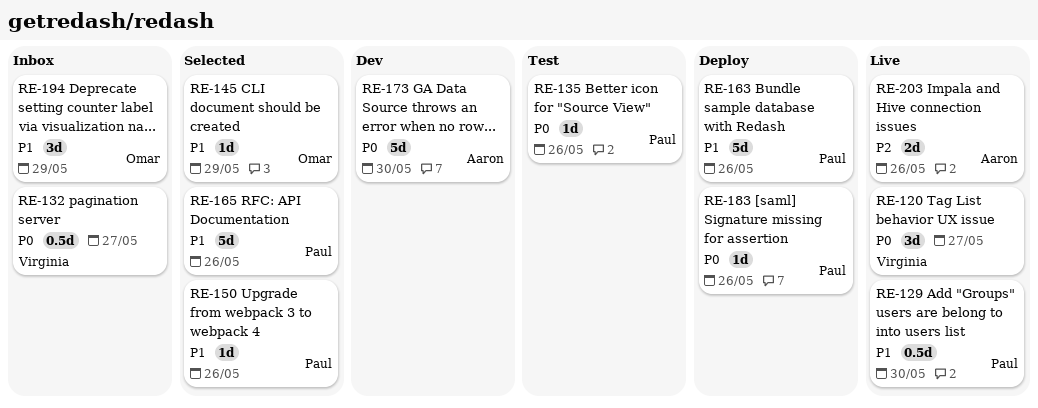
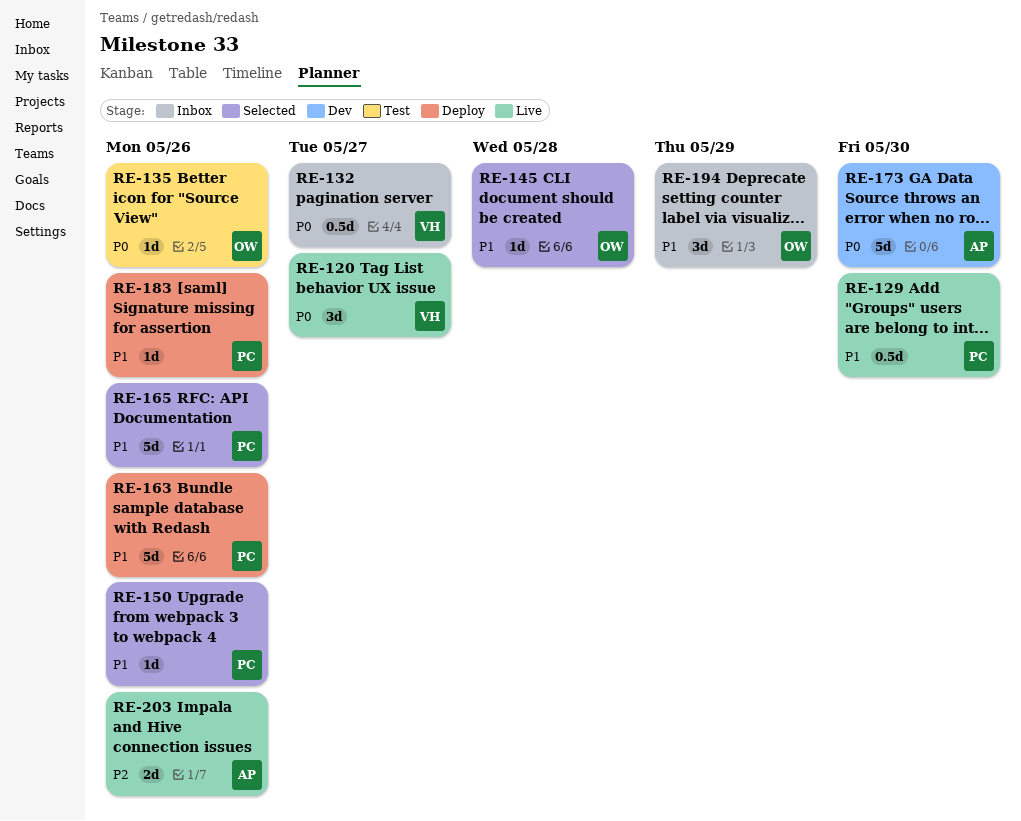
RE-135, owner: Paul -> Omar
RE-145, due: May 29 -> May 28
RE-183, priority: P0 -> P1

